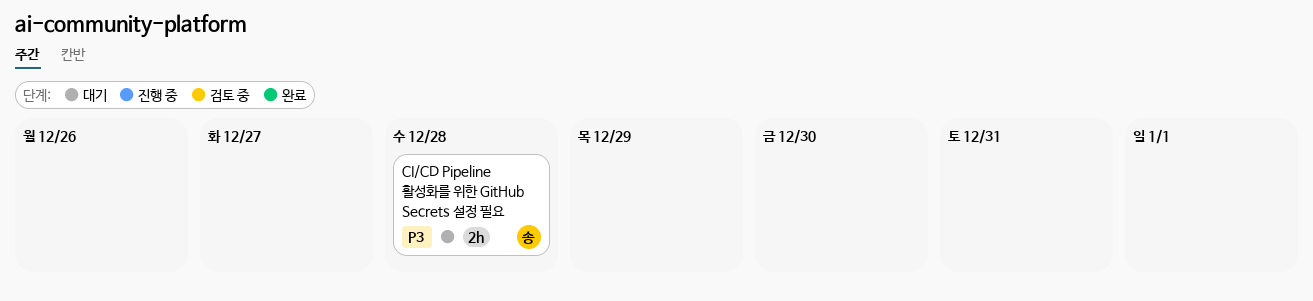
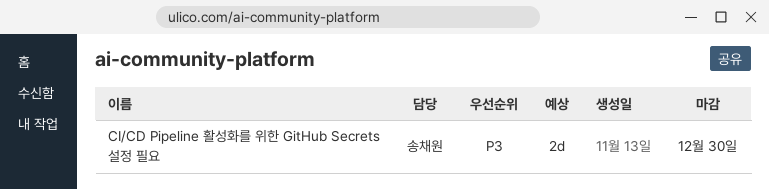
CI/CD Pipeline 활성화를 위한 GitHub Secrets 설정 필요, estimate: 2h -> 2d
CI/CD Pipeline 활성화를 위한 GitHub Secrets 설정 필요, due: Dec 28 -> Dec 30

